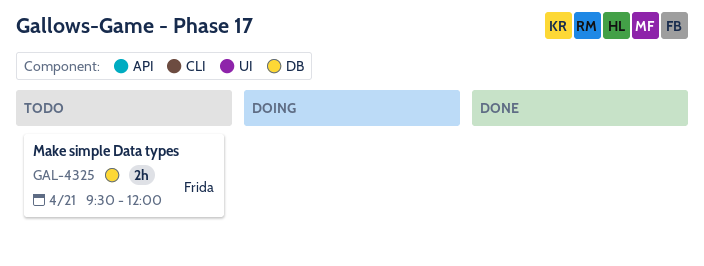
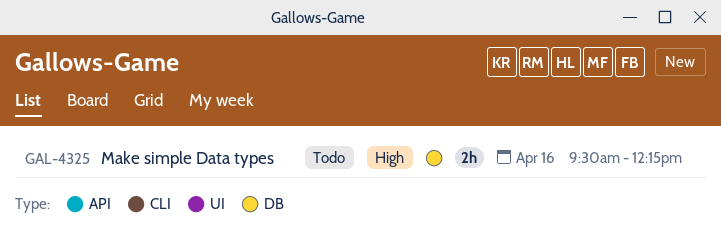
GAL-4325, day: Apr 21 -> Apr 16
GAL-4325, ends: 12:00 -> 12:15

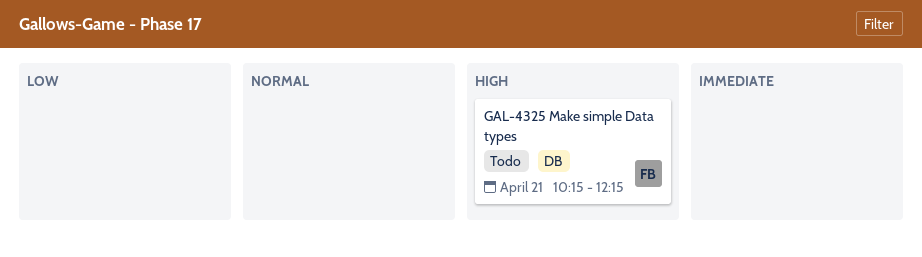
GAL-4325, day: Apr 16 -> Apr 21
GAL-4325, begins: 09:30 -> 10:15

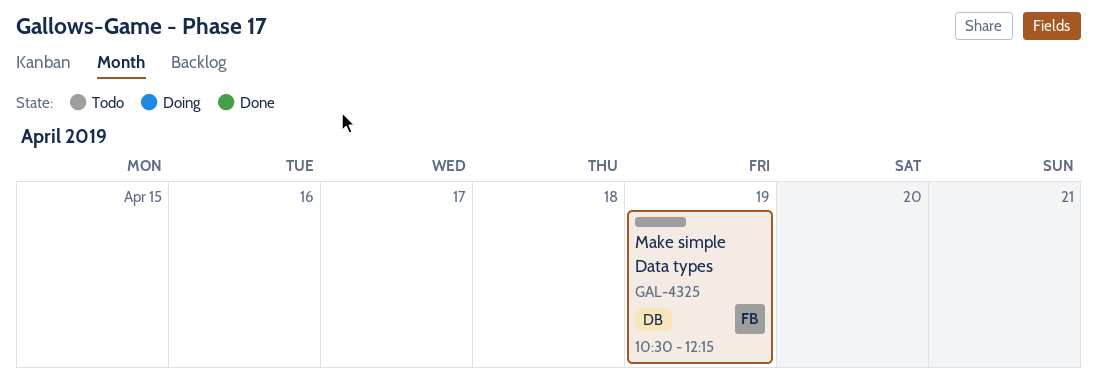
GAL-4325, day: Apr 21 -> Apr 19
GAL-4325, begins: 10:15 -> 10:30

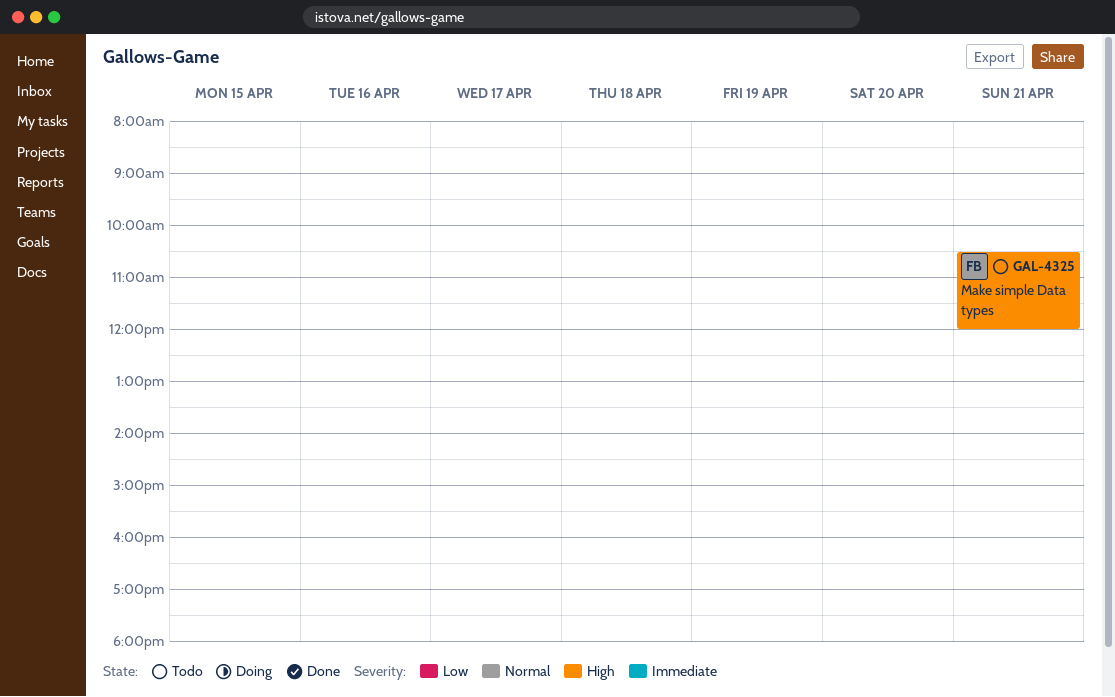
GAL-4325, day: Apr 19 -> Apr 21
GAL-4325, ends: 12:15 -> 12:00

